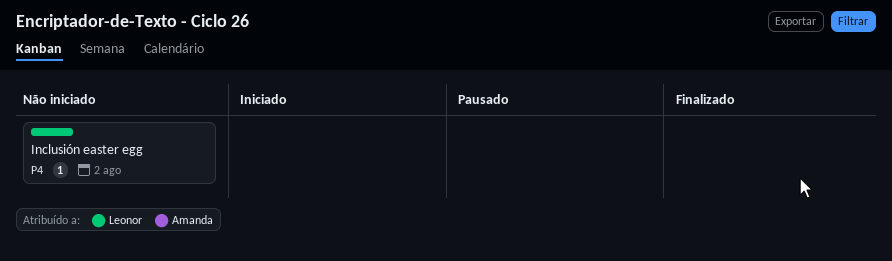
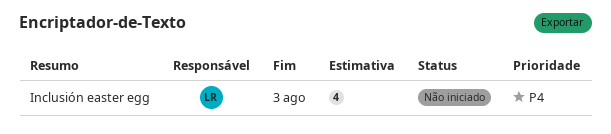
Inclusión easter egg, estimate: 1 -> 4
Inclusión easter egg, due: Aug 2 -> Aug 3

